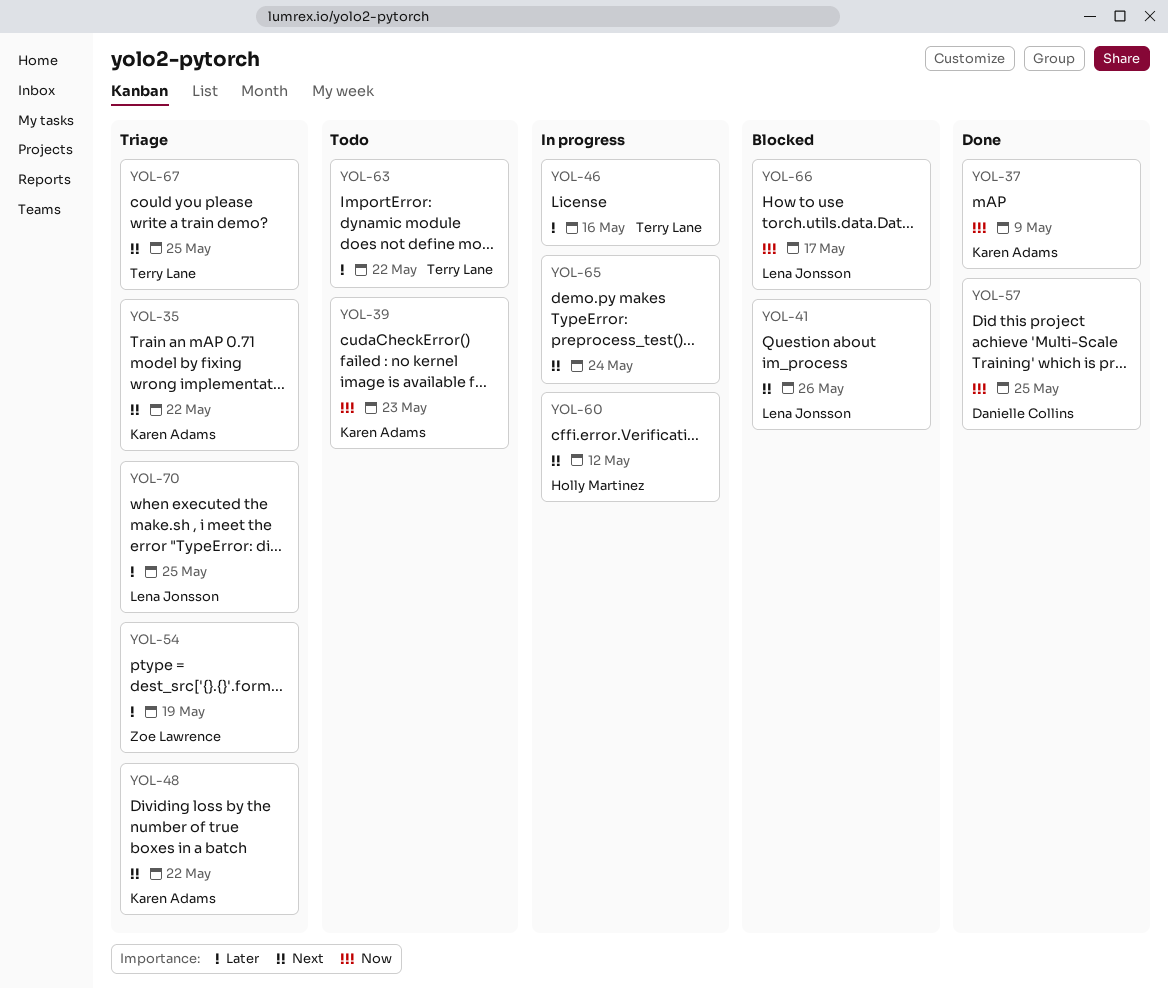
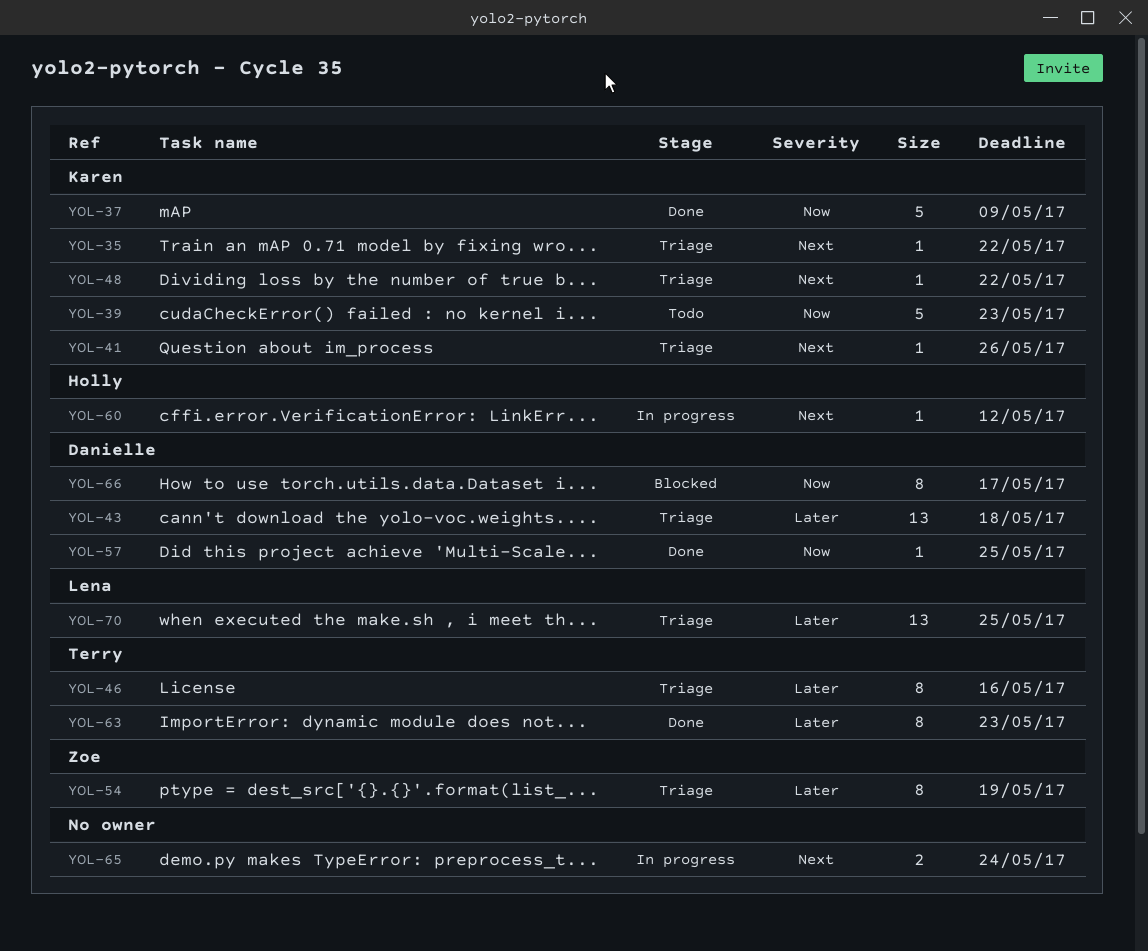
YOL-41, status: Blocked -> Triage
YOL-41, owner: Lena Jonsson -> Karen Adams
YOL-43: none -> present
YOL-46, status: In progress -> Triage
YOL-63, status: Todo -> Done
YOL-63, due: May 22 -> May 23
YOL-66, owner: Lena Jonsson -> Danielle Collins
YOL-67: present -> none

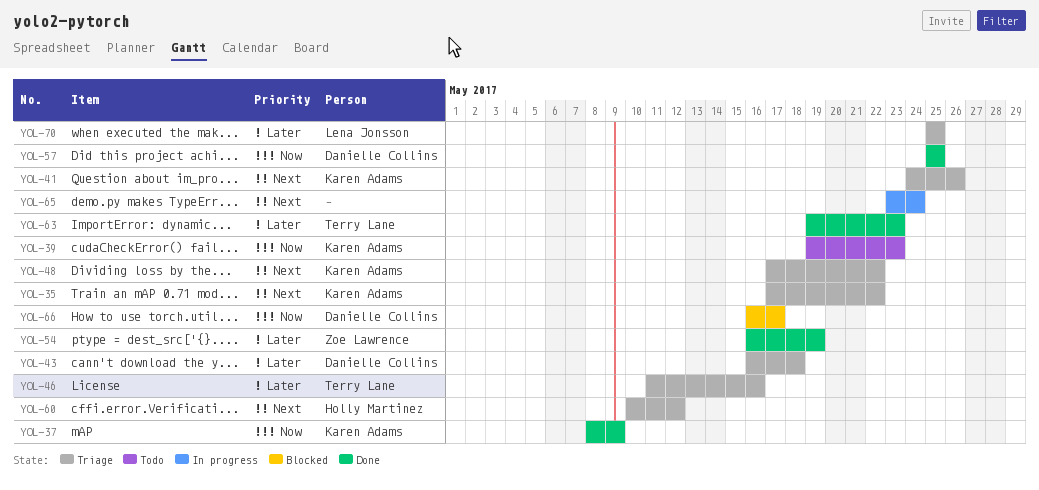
YOL-54, status: Triage -> Done
YOL-60, status: In progress -> Triage

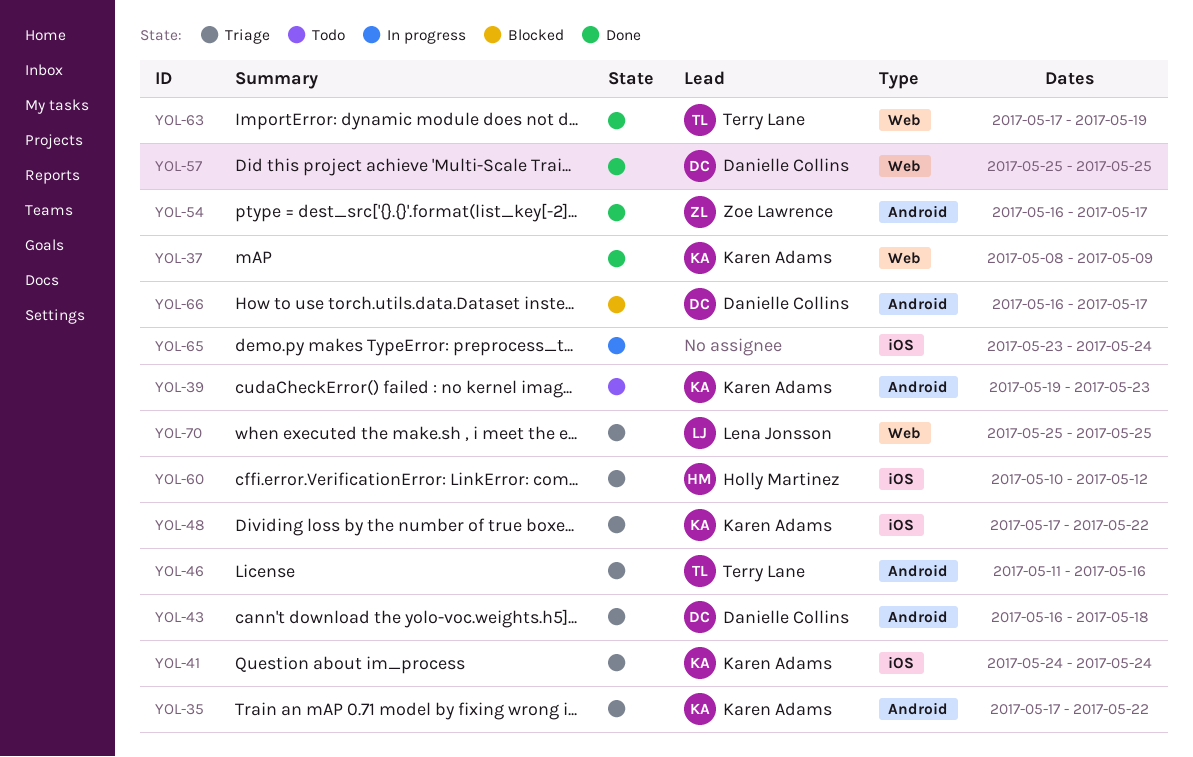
YOL-41, due: May 26 -> May 24
YOL-54, due: May 19 -> May 17
YOL-63, start: May 19 -> May 17
YOL-63, due: May 23 -> May 19

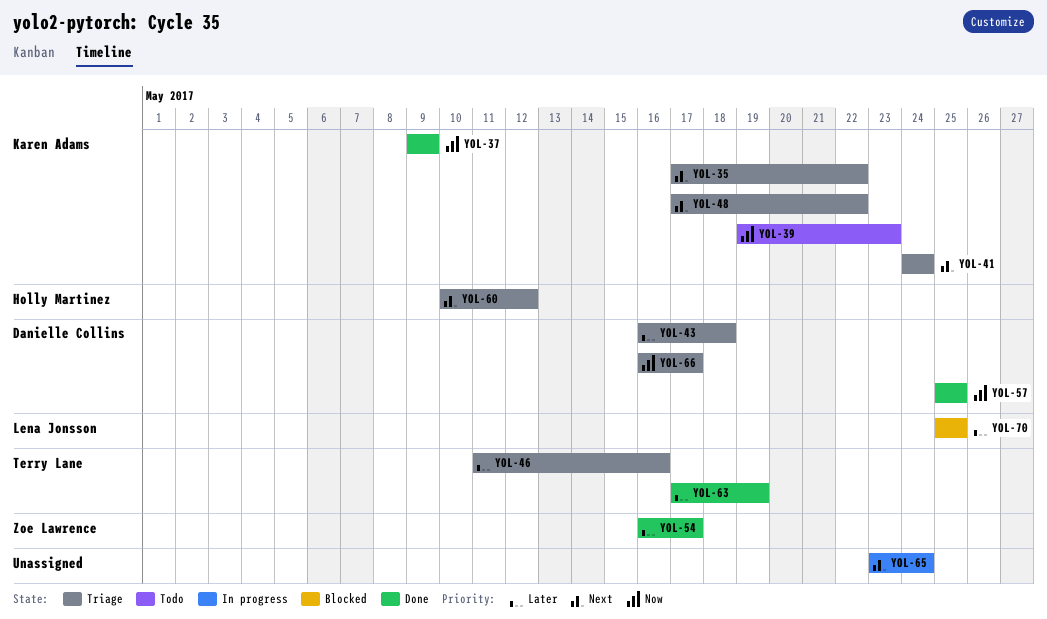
YOL-37, start: May 8 -> May 9
YOL-66, status: Blocked -> Triage
YOL-70, status: Triage -> Blocked

